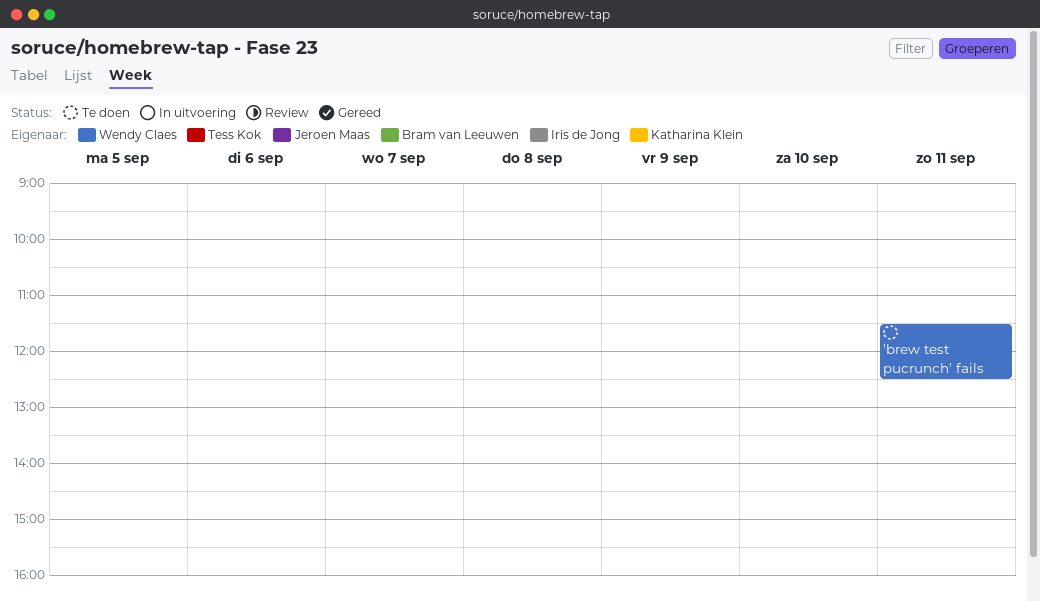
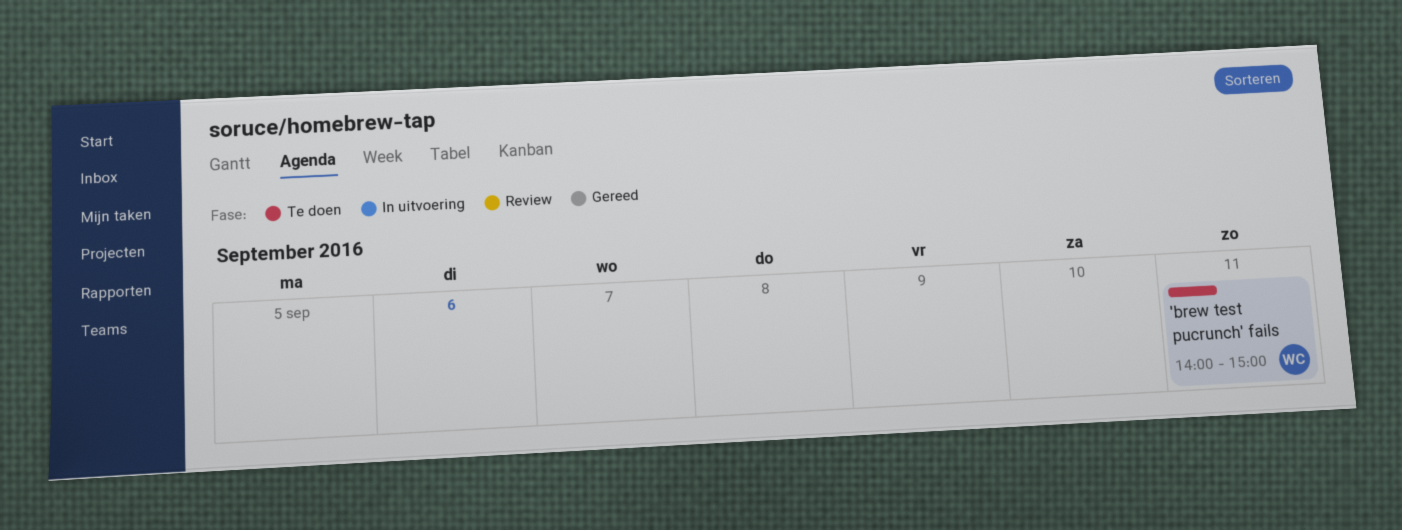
'brew test pucrunch' fails, begins: 11:30 -> 14:00
'brew test pucrunch' fails, ends: 12:30 -> 15:00

